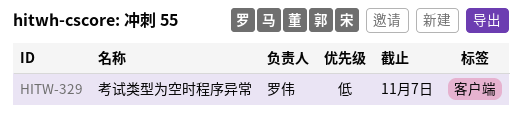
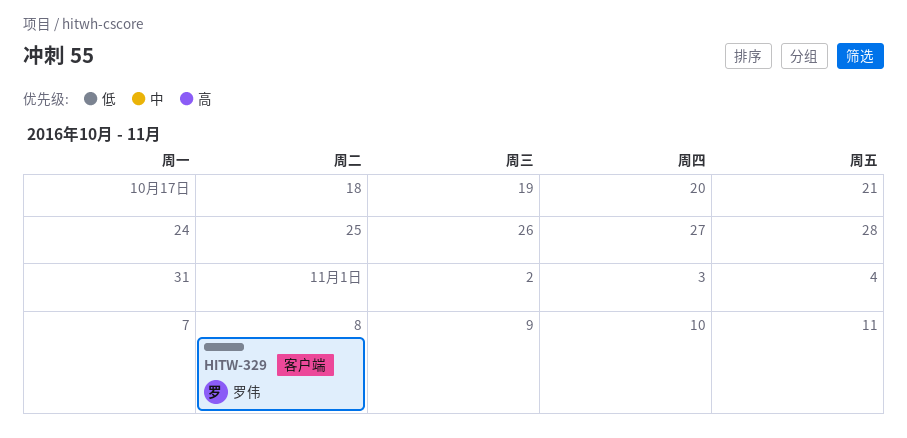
HITW-329, due: Nov 7 -> Nov 8

